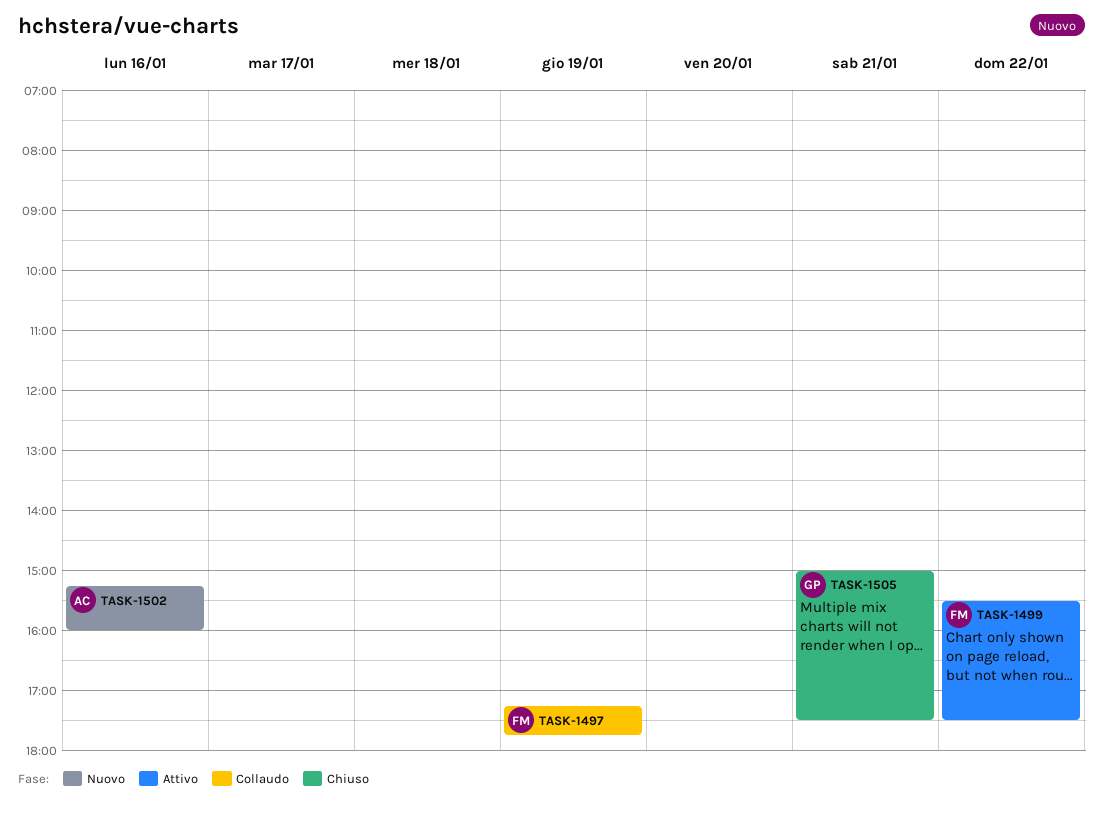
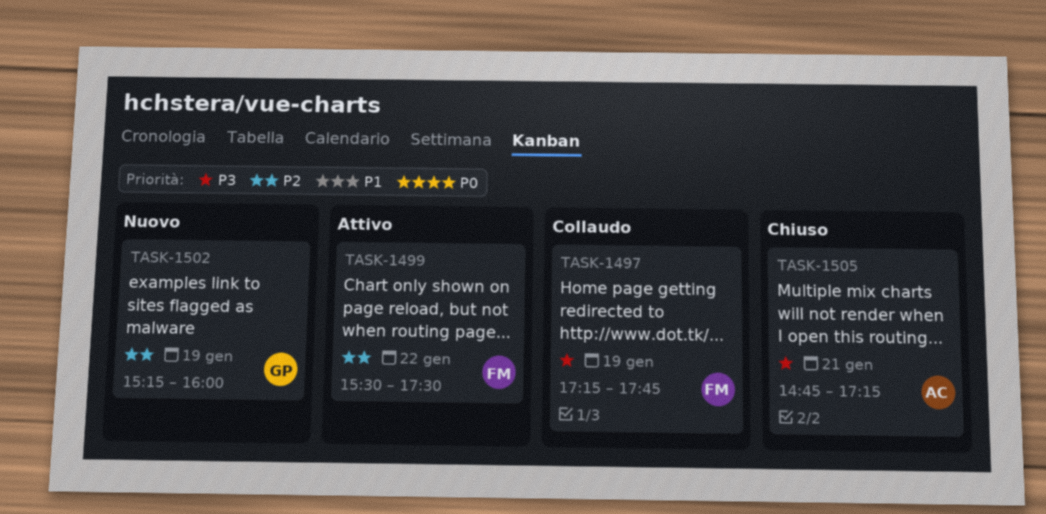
TASK-1502, owner: AC -> GP
TASK-1502, day: Jan 16 -> Jan 19
TASK-1505, owner: GP -> AC
TASK-1505, begins: 15:00 -> 14:45
TASK-1505, ends: 17:30 -> 17:15

